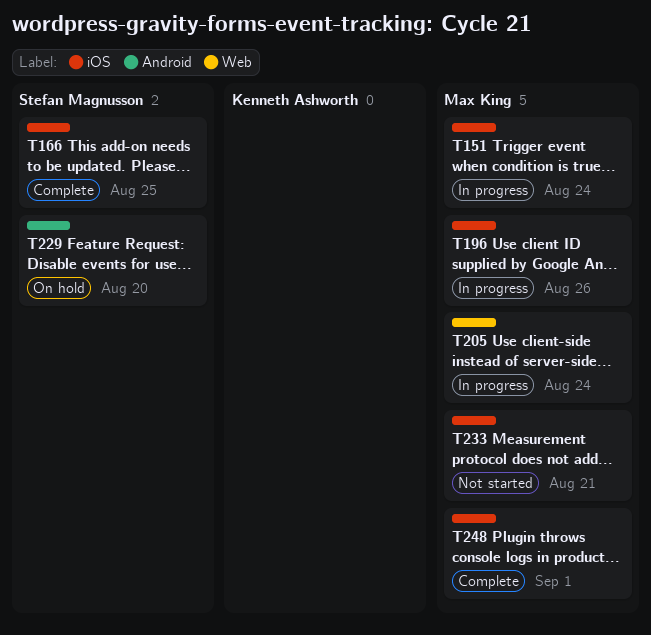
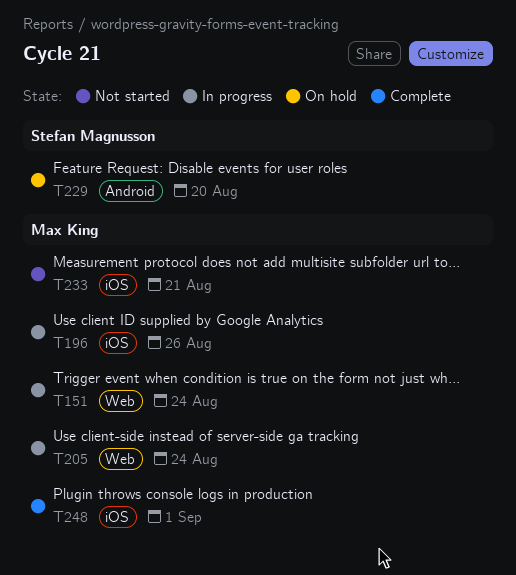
T151, label: iOS -> Web
T166: present -> none

